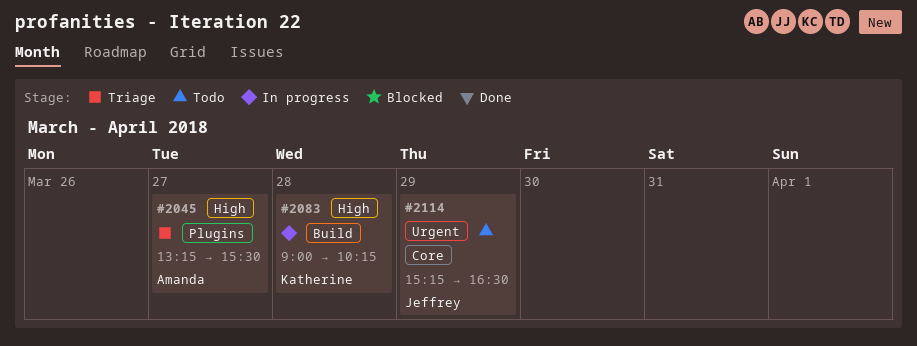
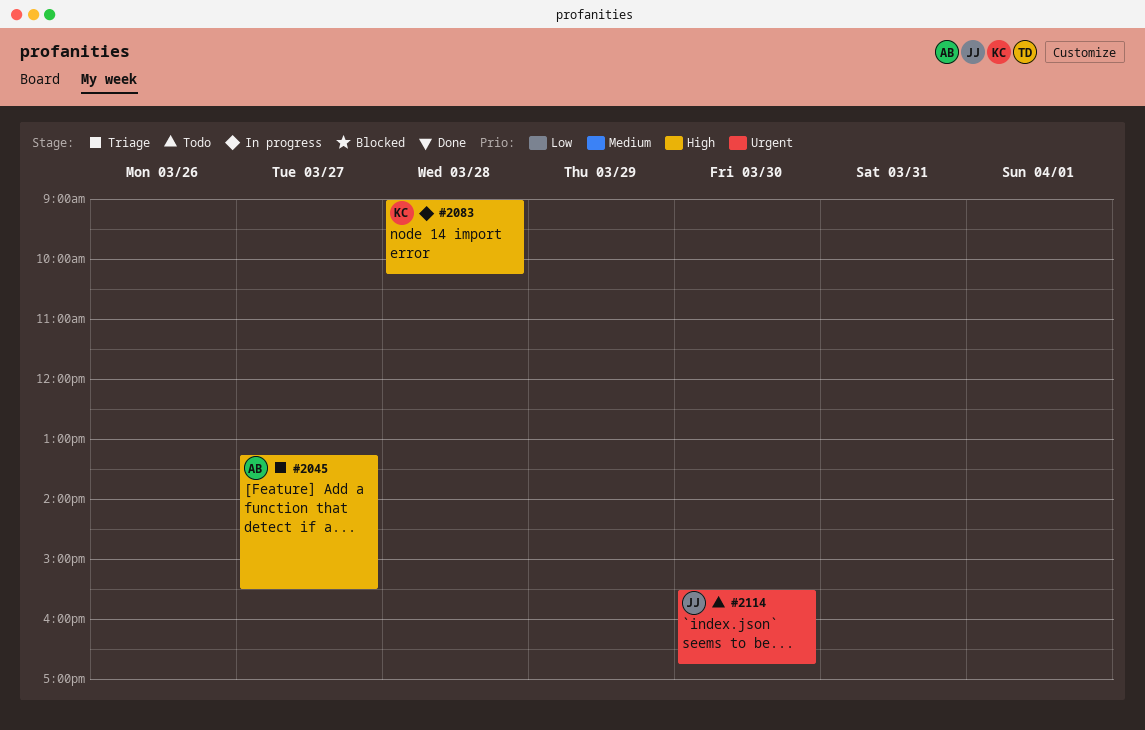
#2114, day: Mar 29 -> Mar 30
#2114, begins: 15:15 -> 15:30
#2114, ends: 16:30 -> 16:45

